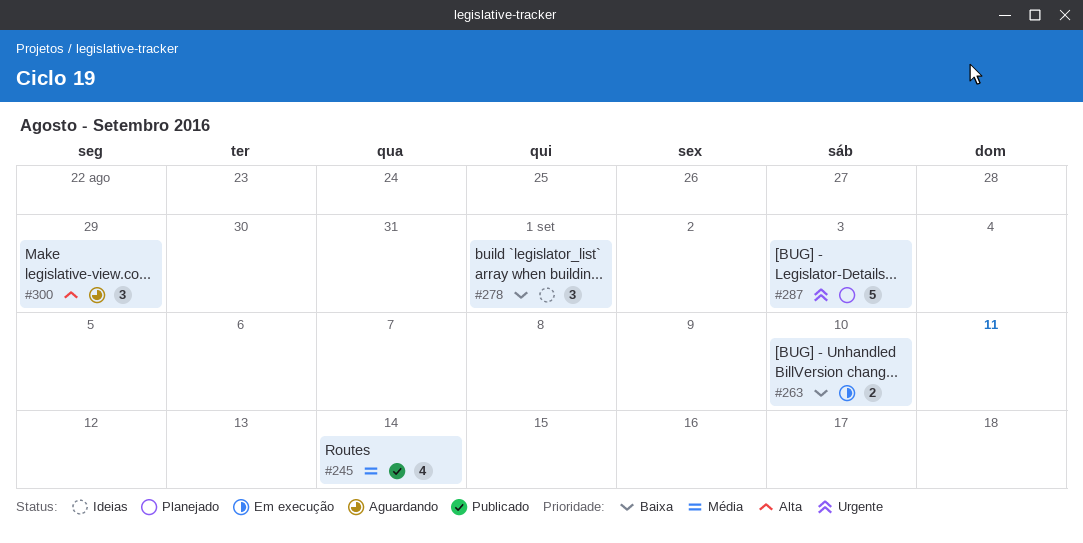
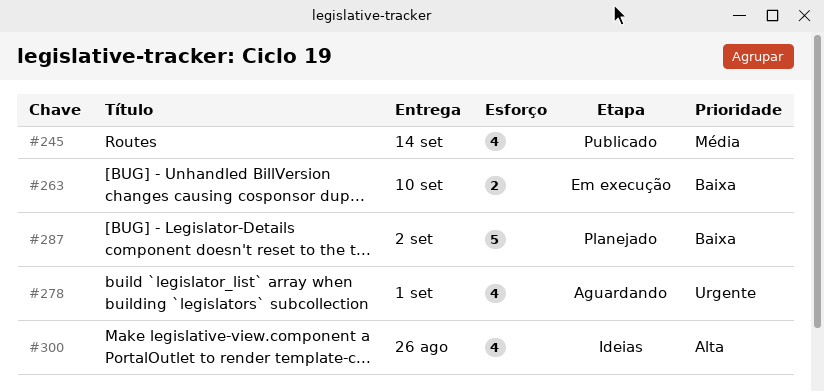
#278, status: Ideias -> Aguardando
#278, priority: Baixa -> Urgente
#278, estimate: 3 -> 4
#287, priority: Urgente -> Baixa
#287, due: Sep 3 -> Sep 2
#300, status: Aguardando -> Ideias
#300, estimate: 3 -> 4
#300, due: Aug 29 -> Aug 26

